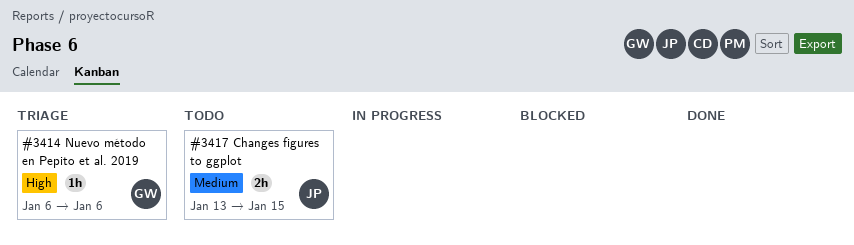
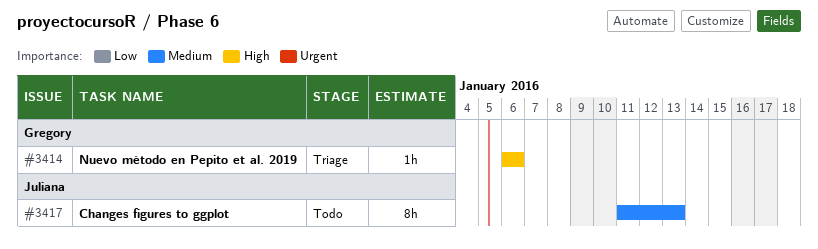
#3417, estimate: 2h -> 8h
#3417, start: Jan 13 -> Jan 11
#3417, due: Jan 15 -> Jan 13

